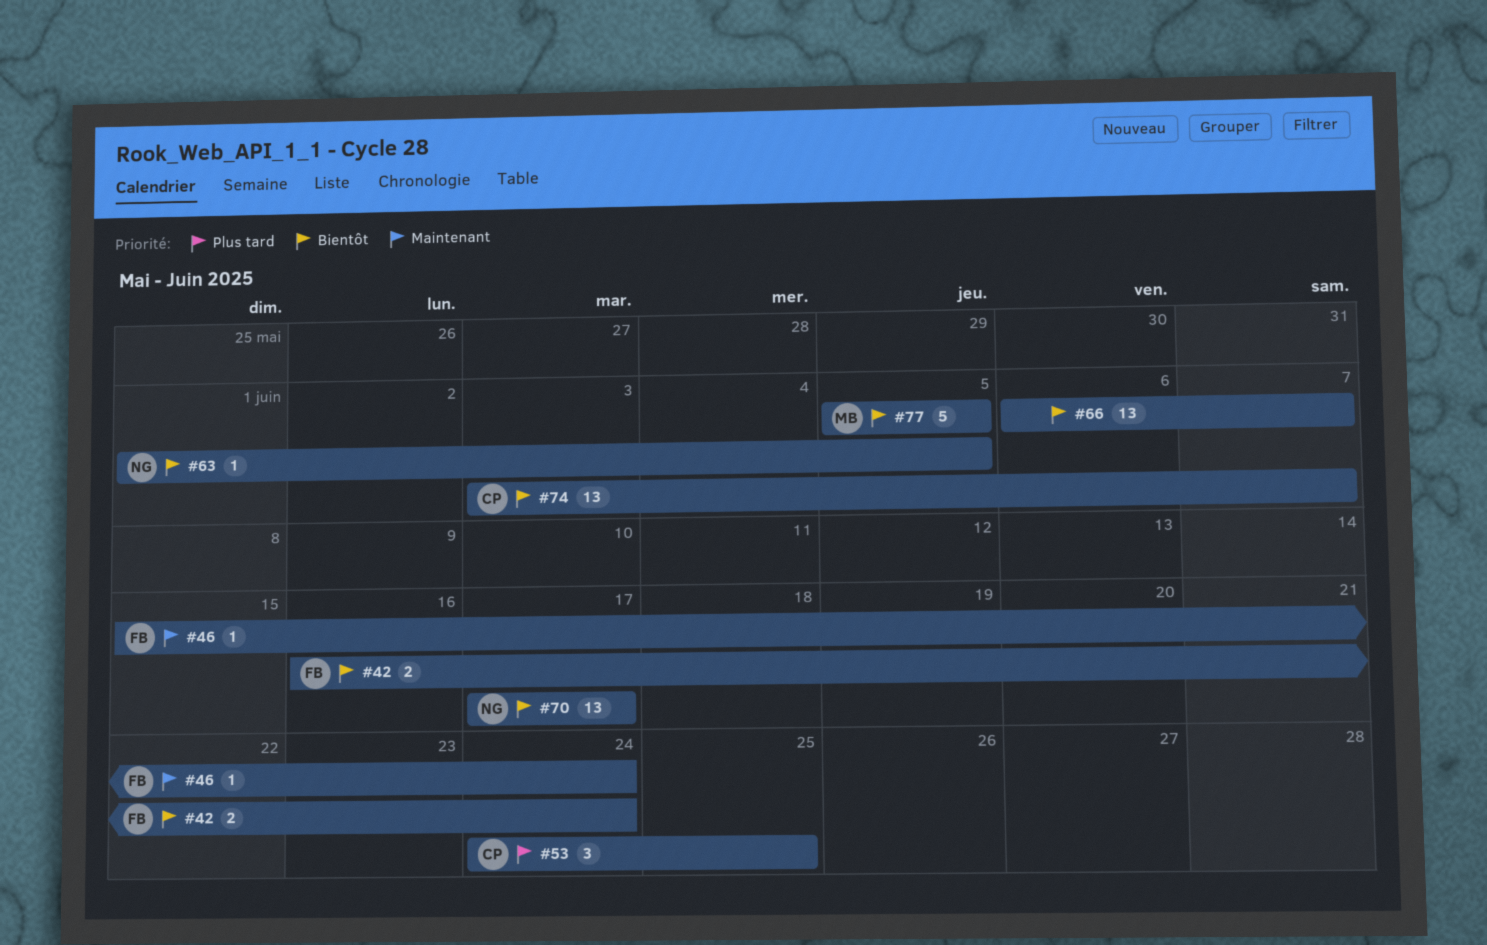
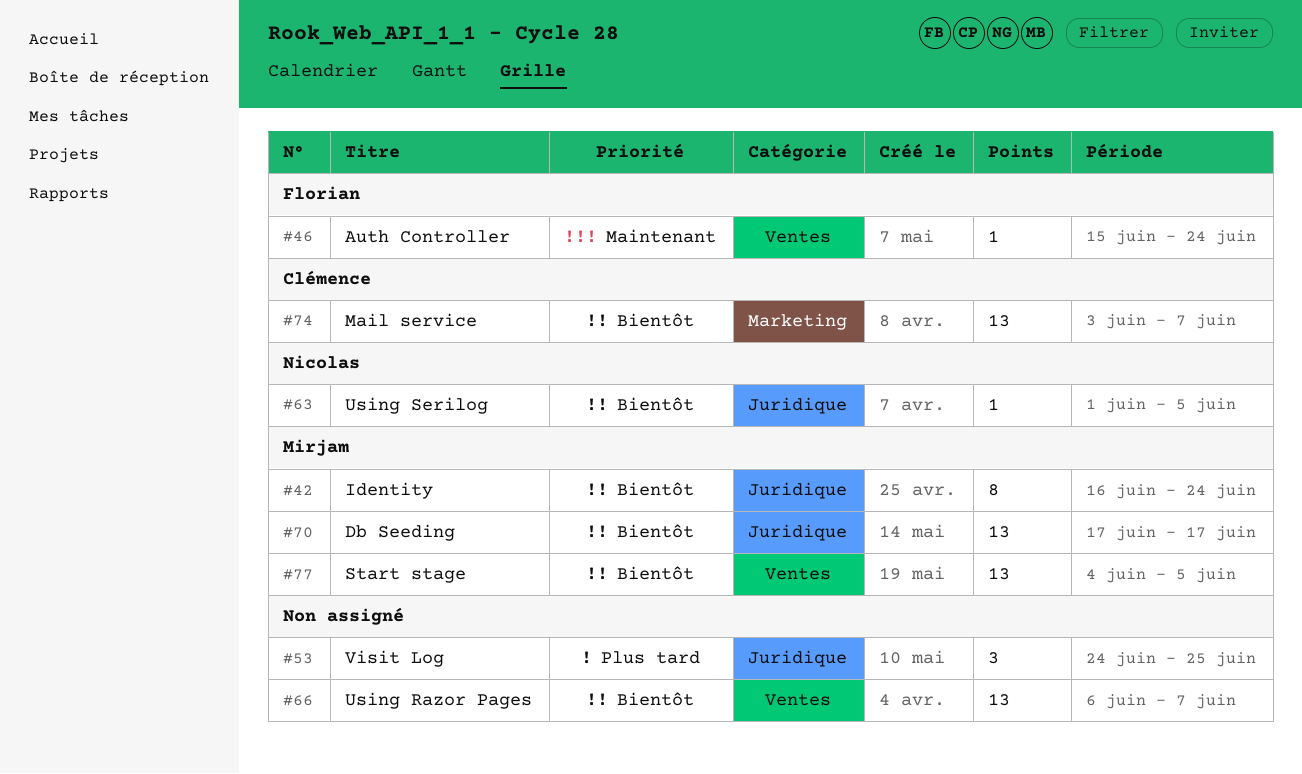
#42, owner: Florian -> Mirjam
#42, estimate: 2 -> 8
#53, owner: Clémence -> none
#70, owner: Nicolas -> Mirjam
#77, estimate: 5 -> 13
#77, start: Jun 5 -> Jun 4

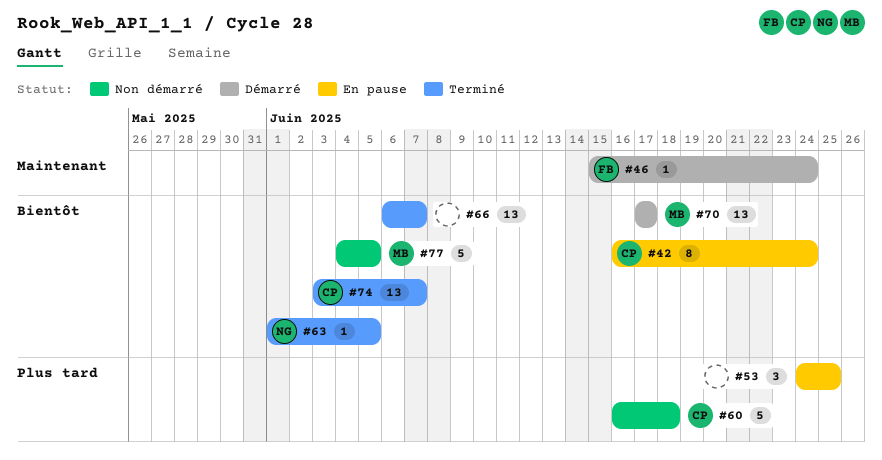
#42, owner: Mirjam -> Clémence
#60: none -> present
#77, estimate: 13 -> 5

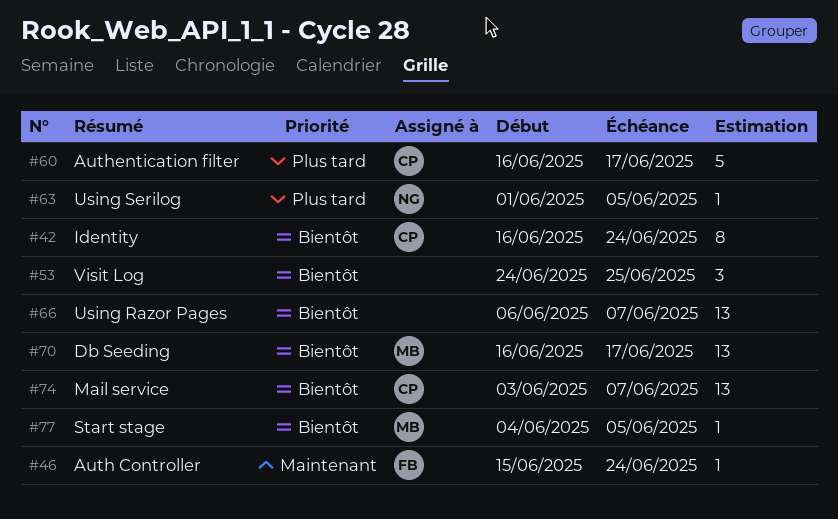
#53, priority: Plus tard -> Bientôt
#60, due: Jun 18 -> Jun 17
#63, priority: Bientôt -> Plus tard
#70, start: Jun 17 -> Jun 16
#77, estimate: 5 -> 1

